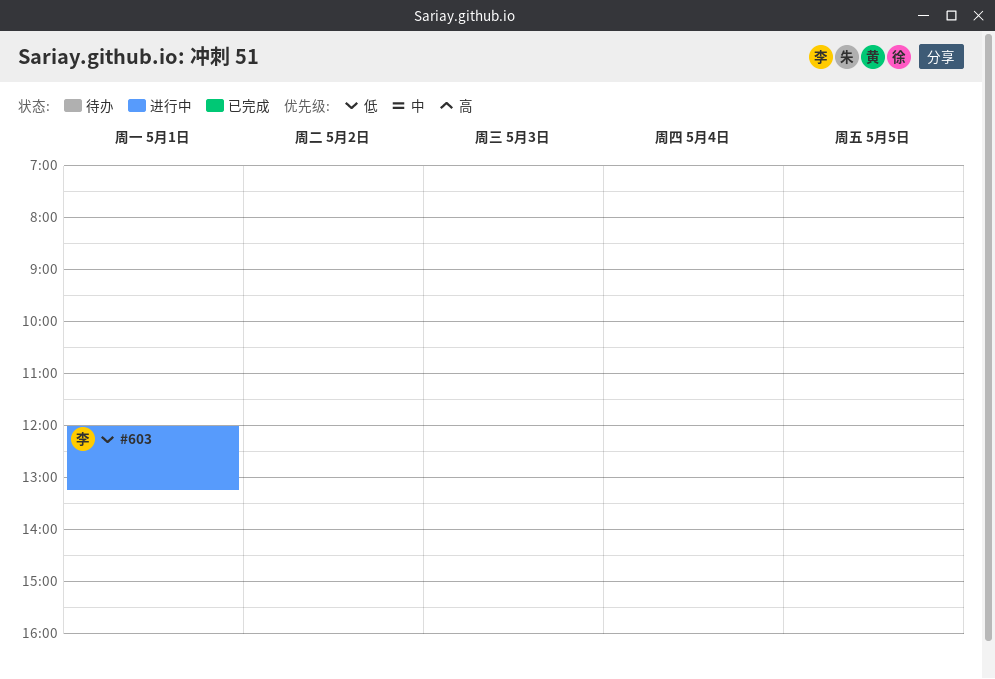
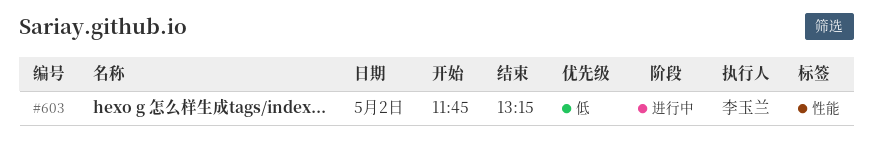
#603, day: May 1 -> May 2
#603, begins: 12:00 -> 11:45

